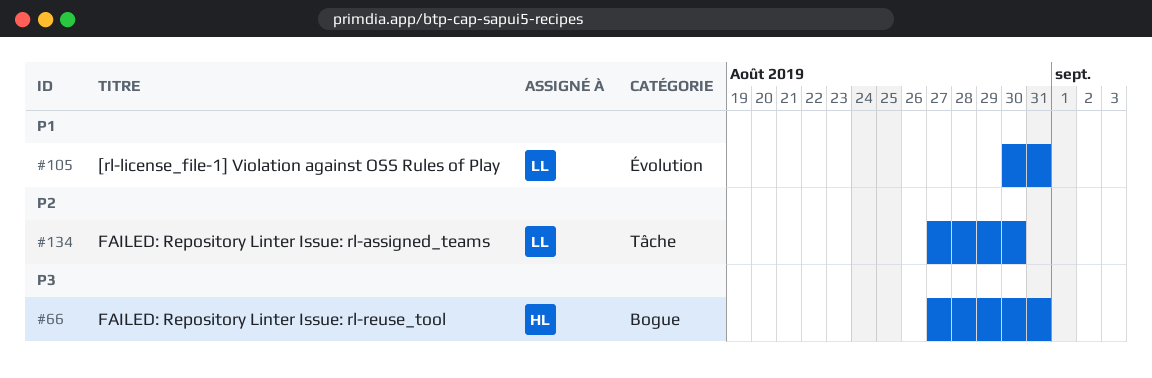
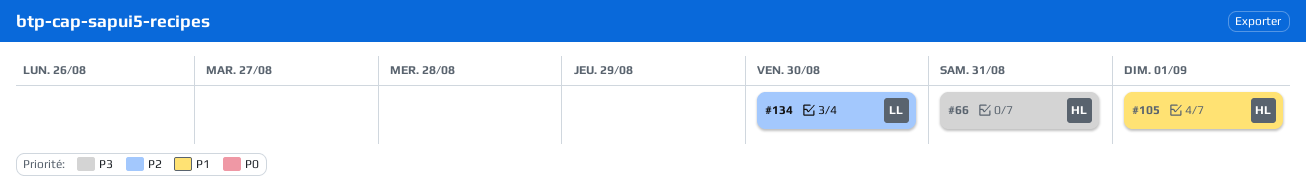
#105, owner: LL -> HL
#105, due: Aug 31 -> Sep 1

